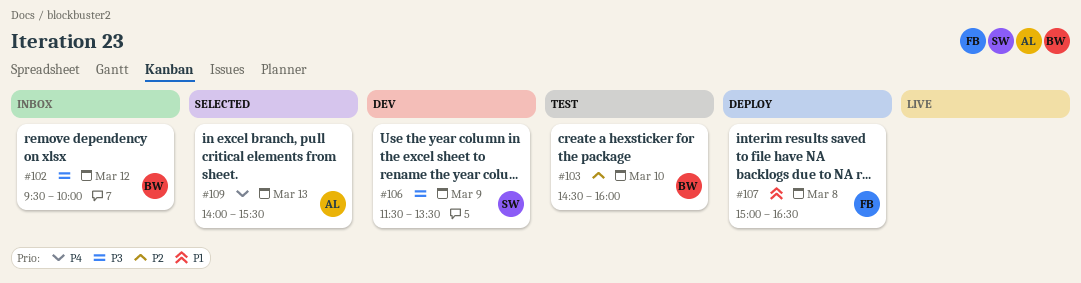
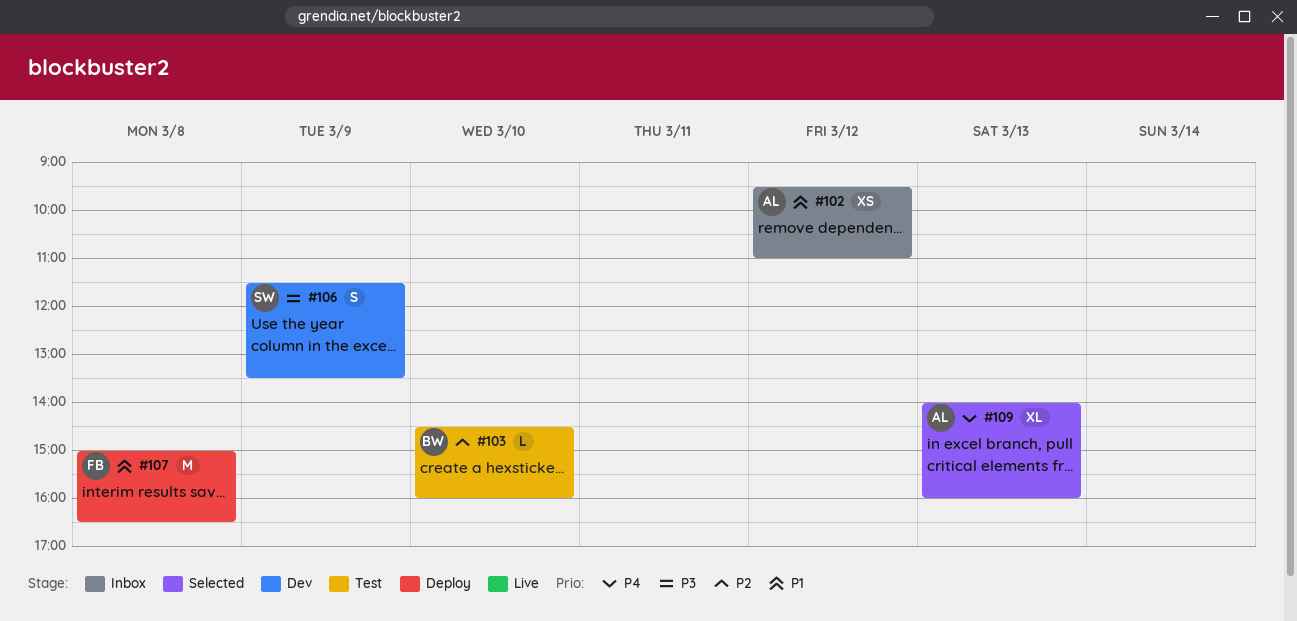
#102, owner: BW -> AL
#102, priority: P3 -> P1
#102, ends: 10:00 -> 11:00
#109, ends: 15:30 -> 16:00

